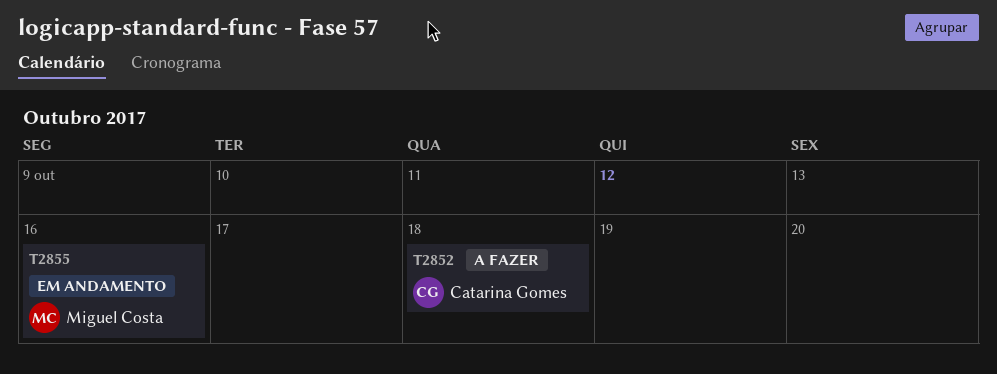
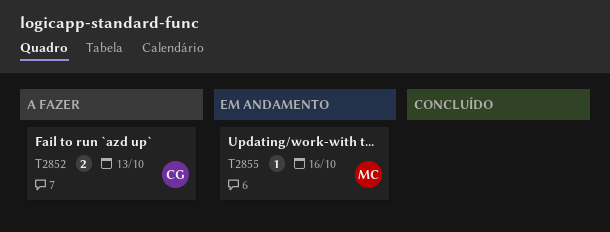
T2852, due: Oct 18 -> Oct 13

